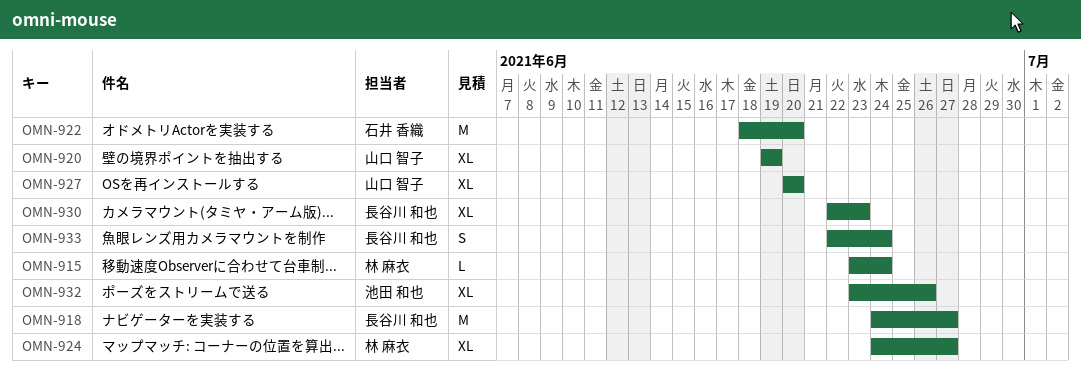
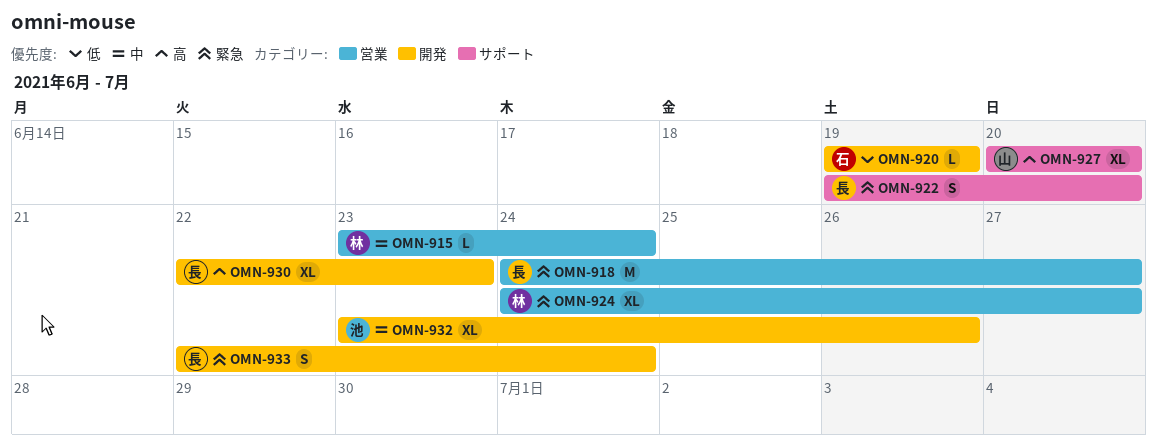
OMN-920, owner: 山口 智子 -> 石井 香織
OMN-920, estimate: XL -> L
OMN-922, owner: 石井 香織 -> 長谷川 和也
OMN-922, estimate: M -> S
OMN-922, start: Jun 18 -> Jun 19

